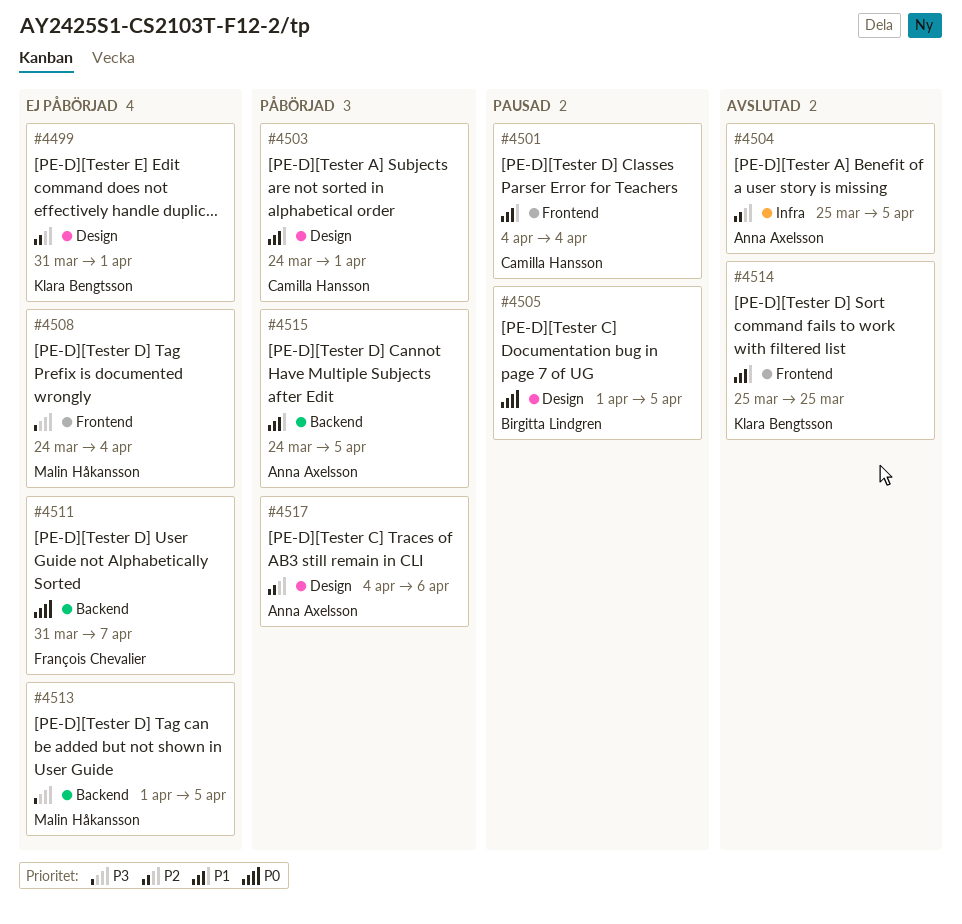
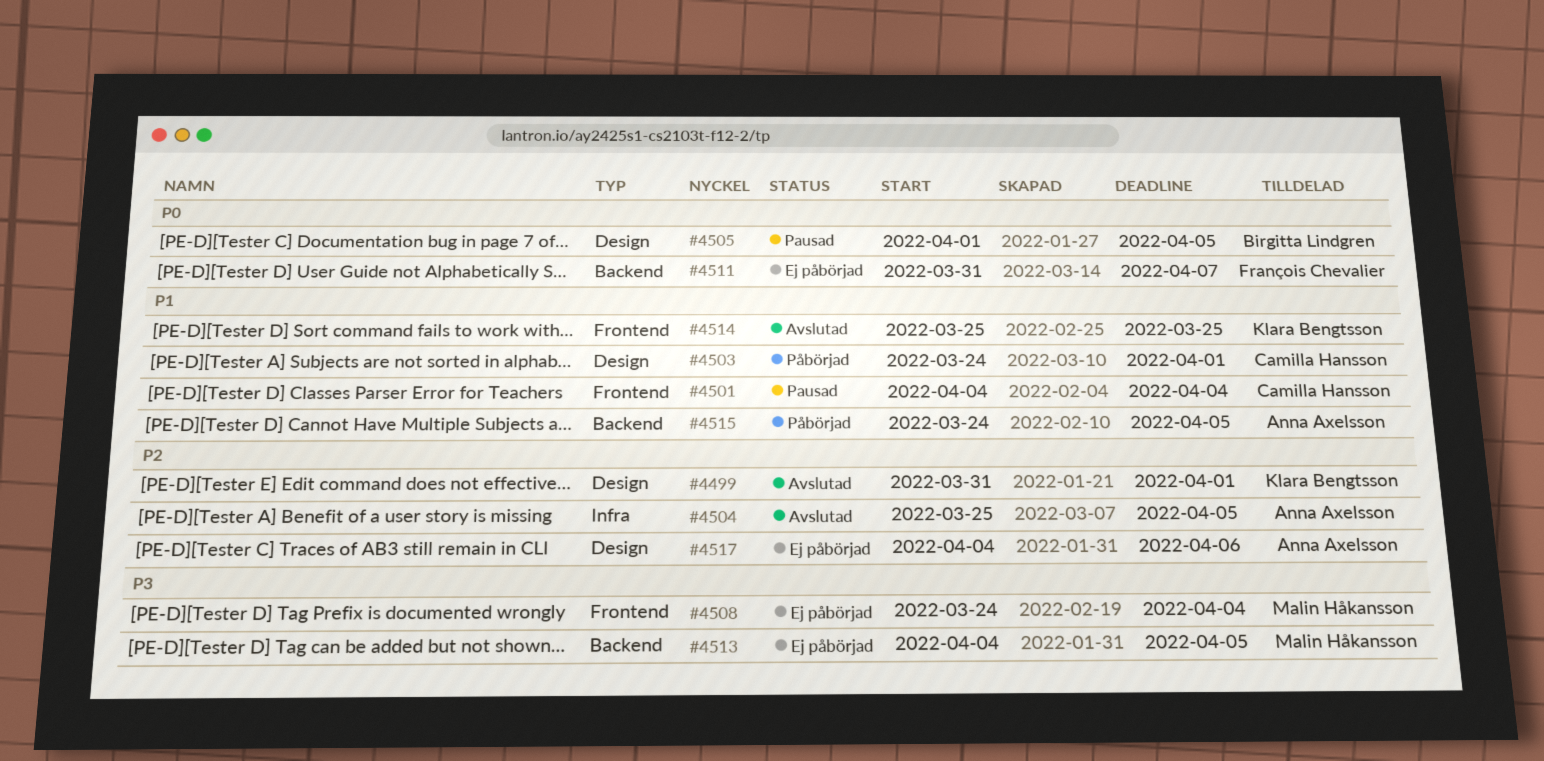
#4499, status: Ej påbörjad -> Avslutad
#4513, start: Apr 1 -> Apr 4
#4517, status: Påbörjad -> Ej påbörjad

